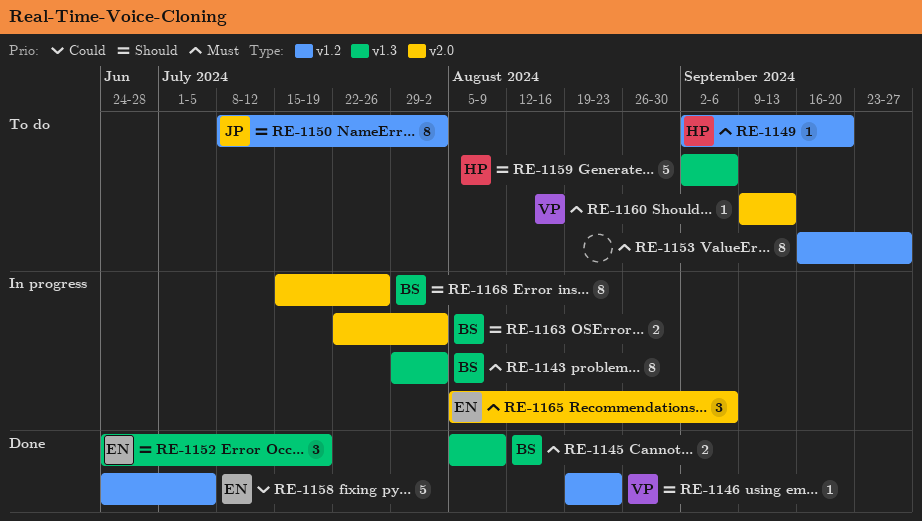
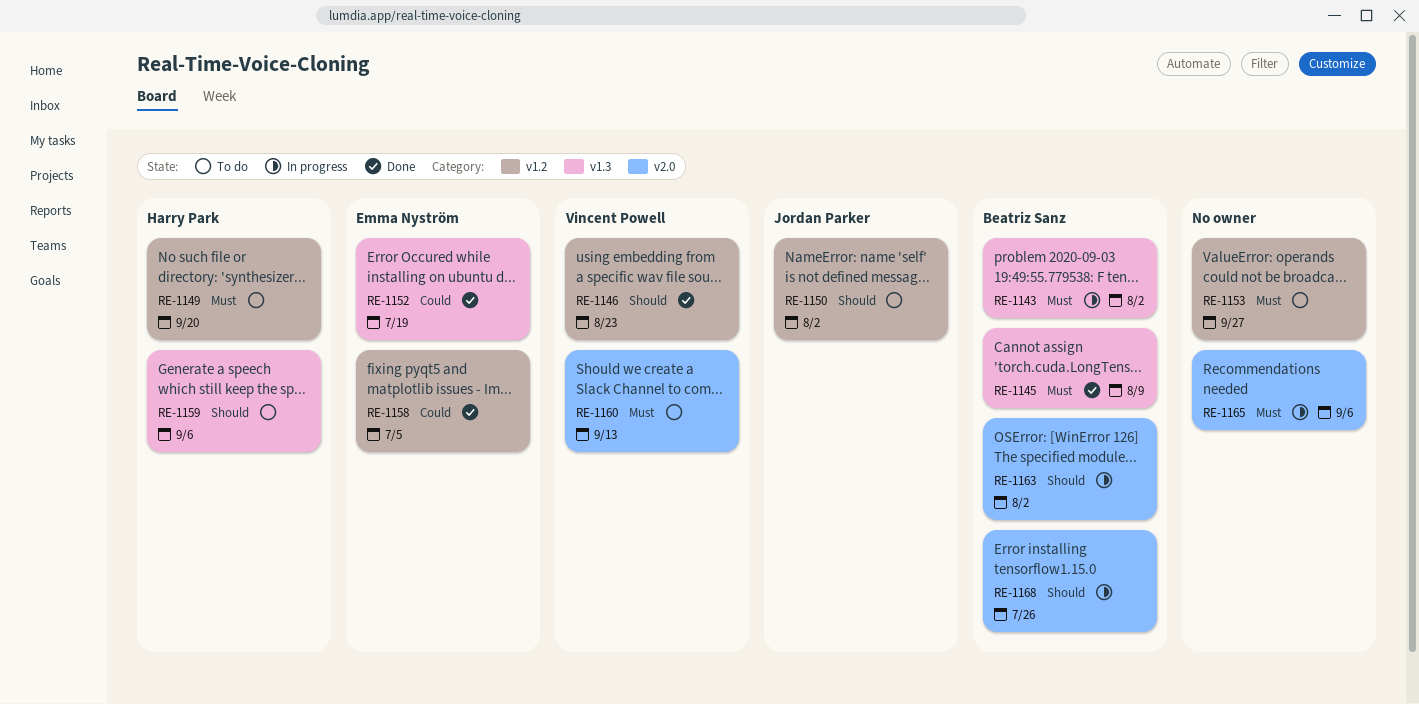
RE-1152, priority: Should -> Could
RE-1165, owner: Emma Nyström -> none

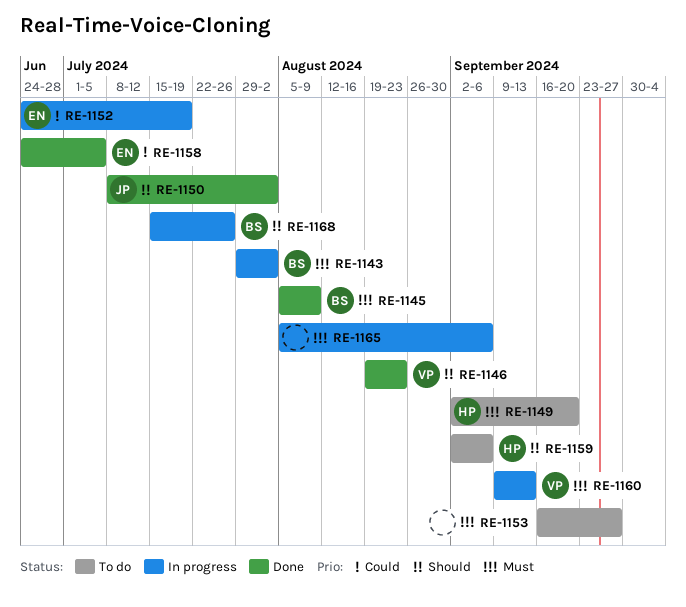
RE-1150, status: To do -> Done
RE-1152, status: Done -> In progress
RE-1160, status: To do -> In progress
RE-1163: present -> none

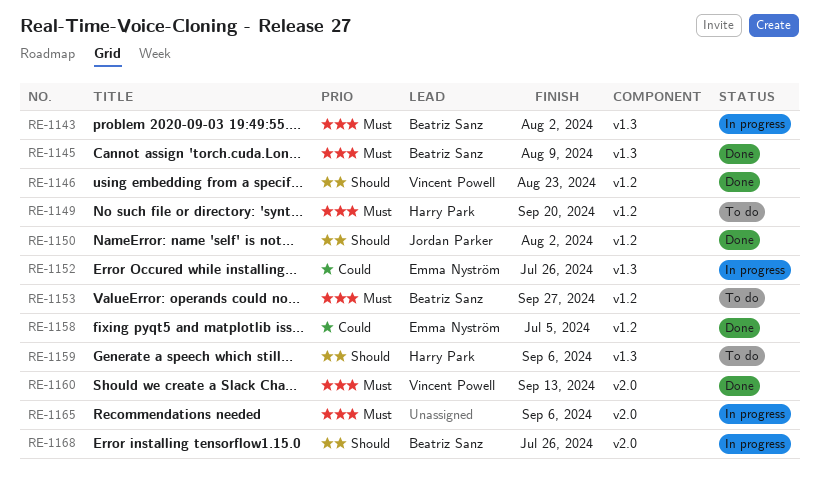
RE-1152, due: Jul 19 -> Jul 26
RE-1153, owner: none -> Beatriz Sanz
RE-1160, status: In progress -> Done

